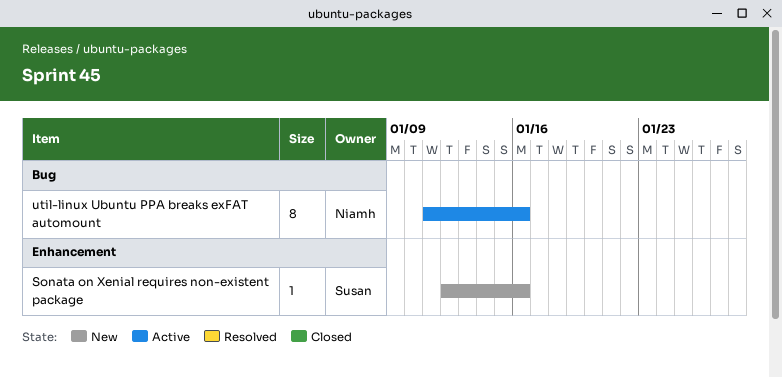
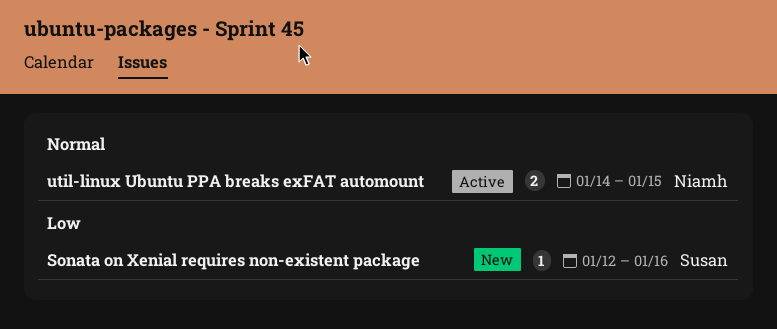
util-linux Ubuntu PPA breaks exFAT automount, estimate: 8 -> 2
util-linux Ubuntu PPA breaks exFAT automount, start: Jan 11 -> Jan 14
util-linux Ubuntu PPA breaks exFAT automount, due: Jan 16 -> Jan 15

